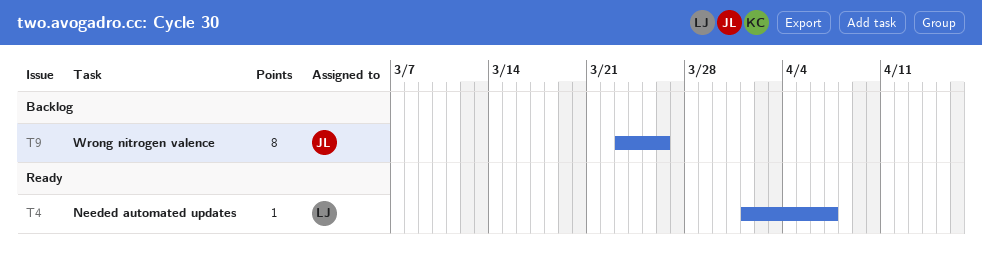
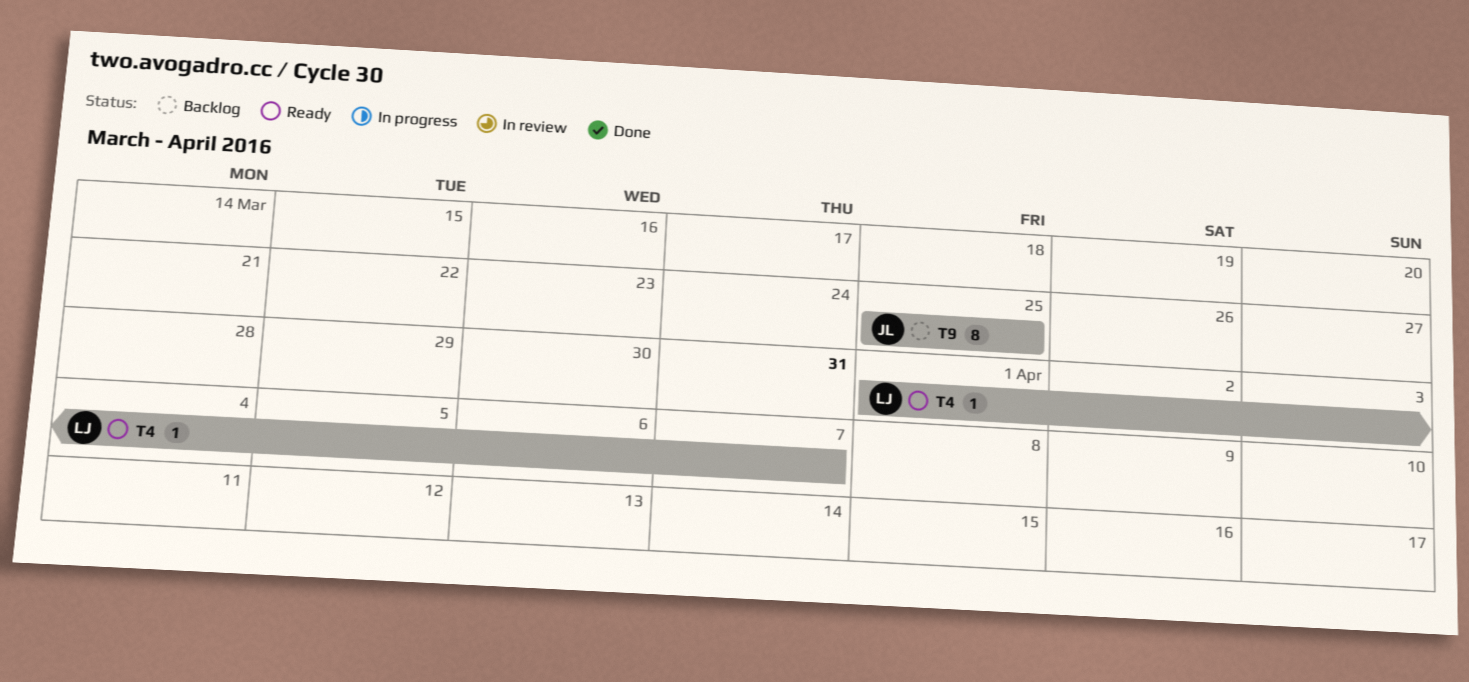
T9, start: Mar 23 -> Mar 25
T9, due: Mar 26 -> Mar 25

